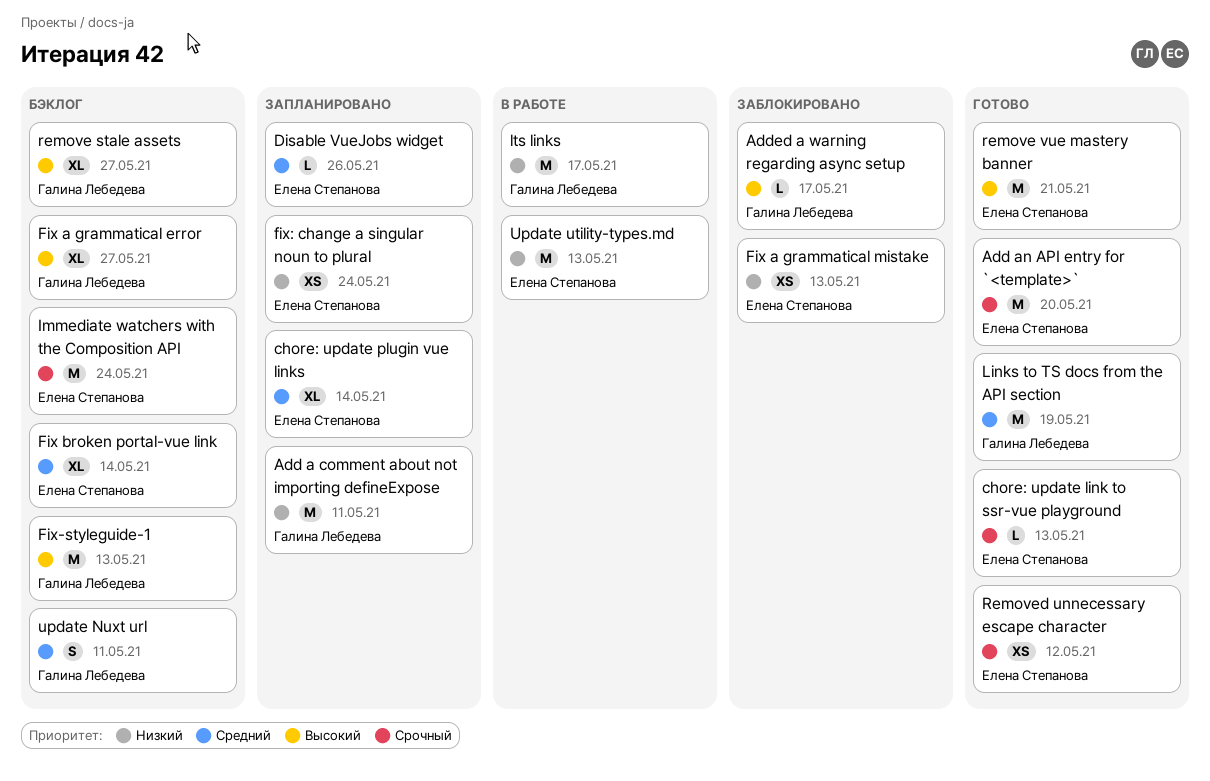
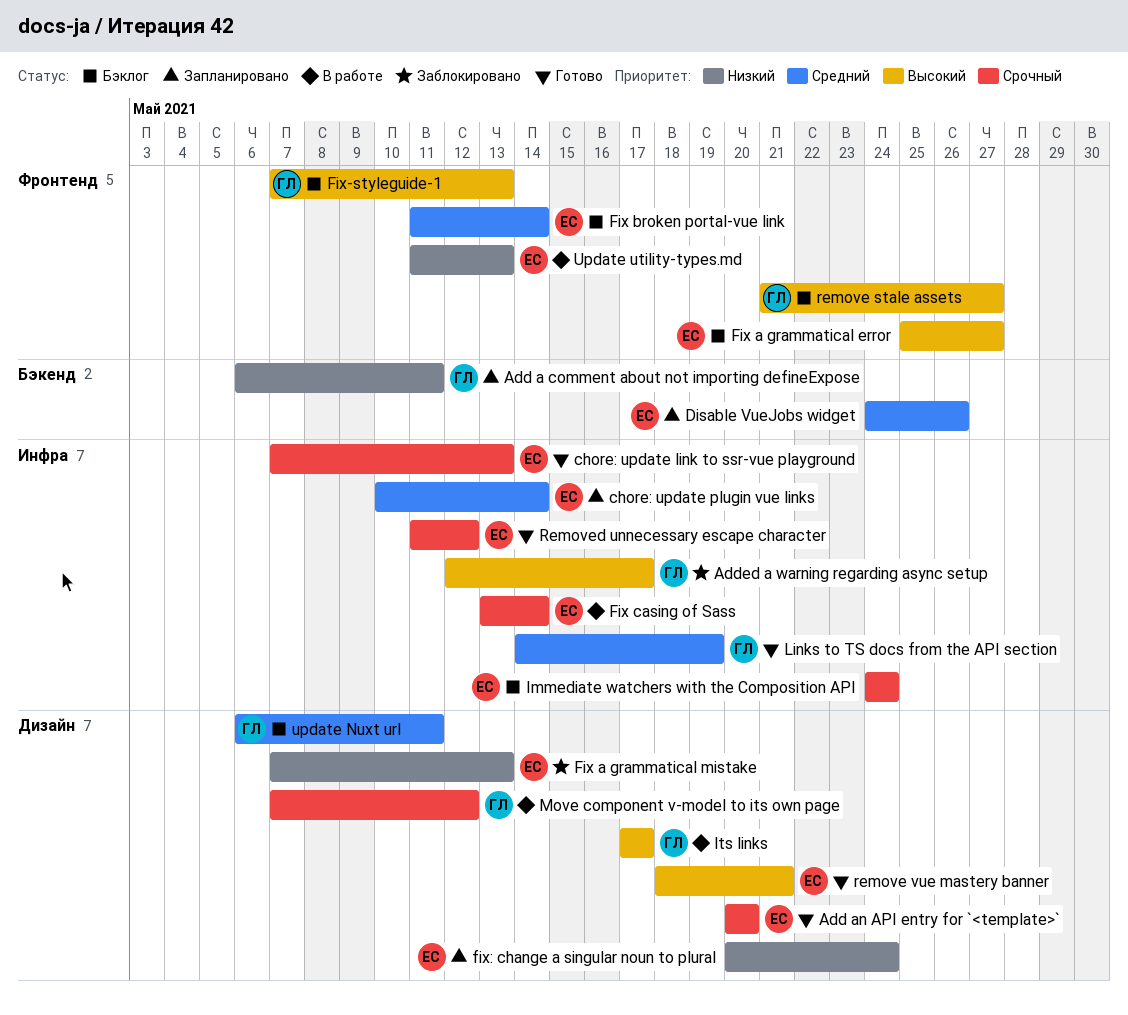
Fix a grammatical error, owner: Галина Лебедева -> Елена Степанова
Fix casing of Sass: none -> present
lts links, priority: Низкий -> Высокий
Move component v-model to its own page: none -> present

